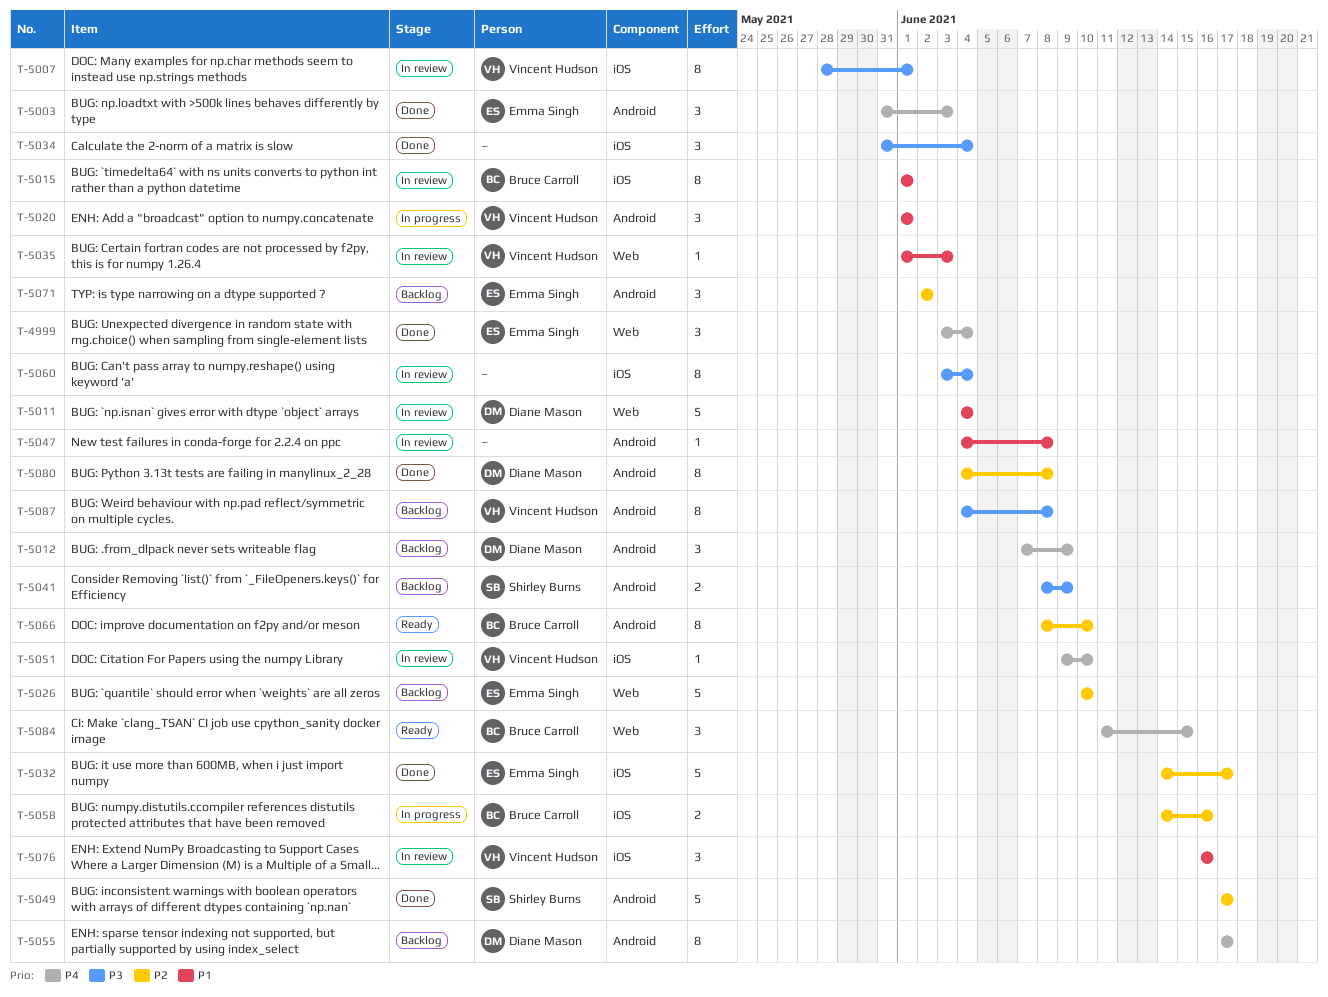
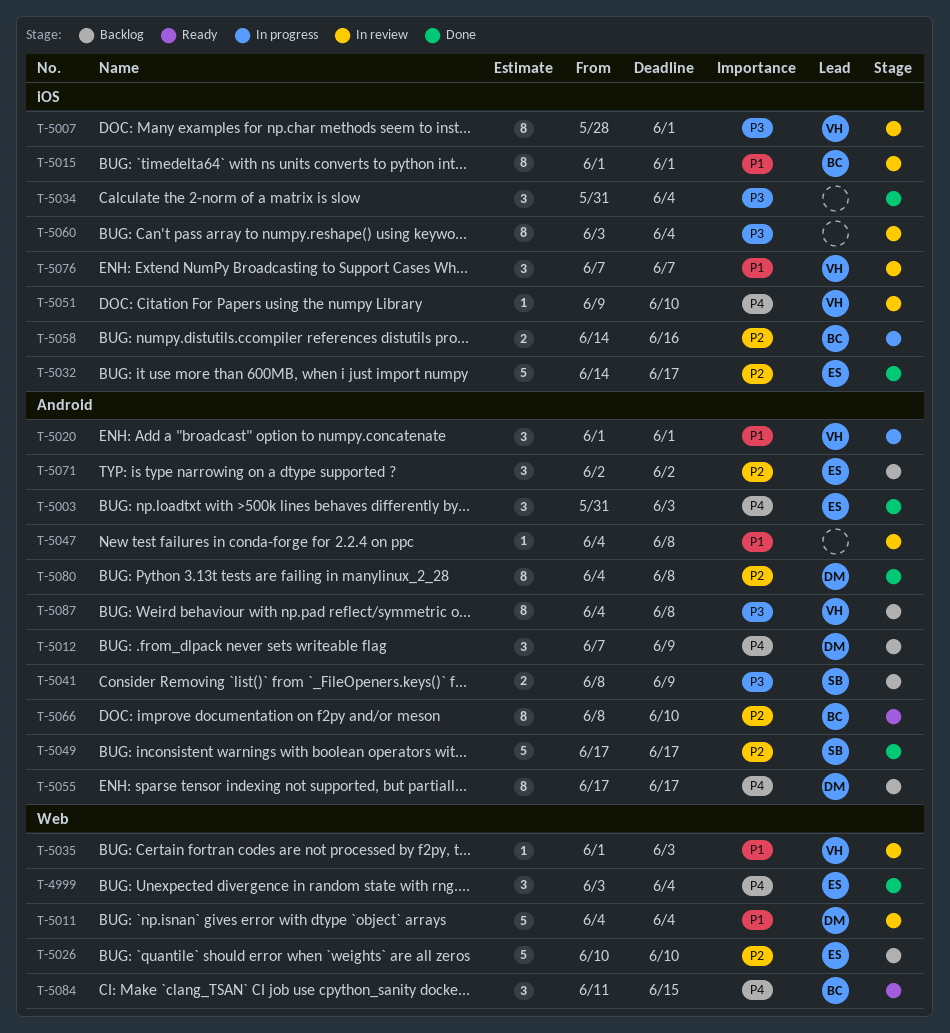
T-5076, start: Jun 16 -> Jun 7
T-5076, due: Jun 16 -> Jun 7

